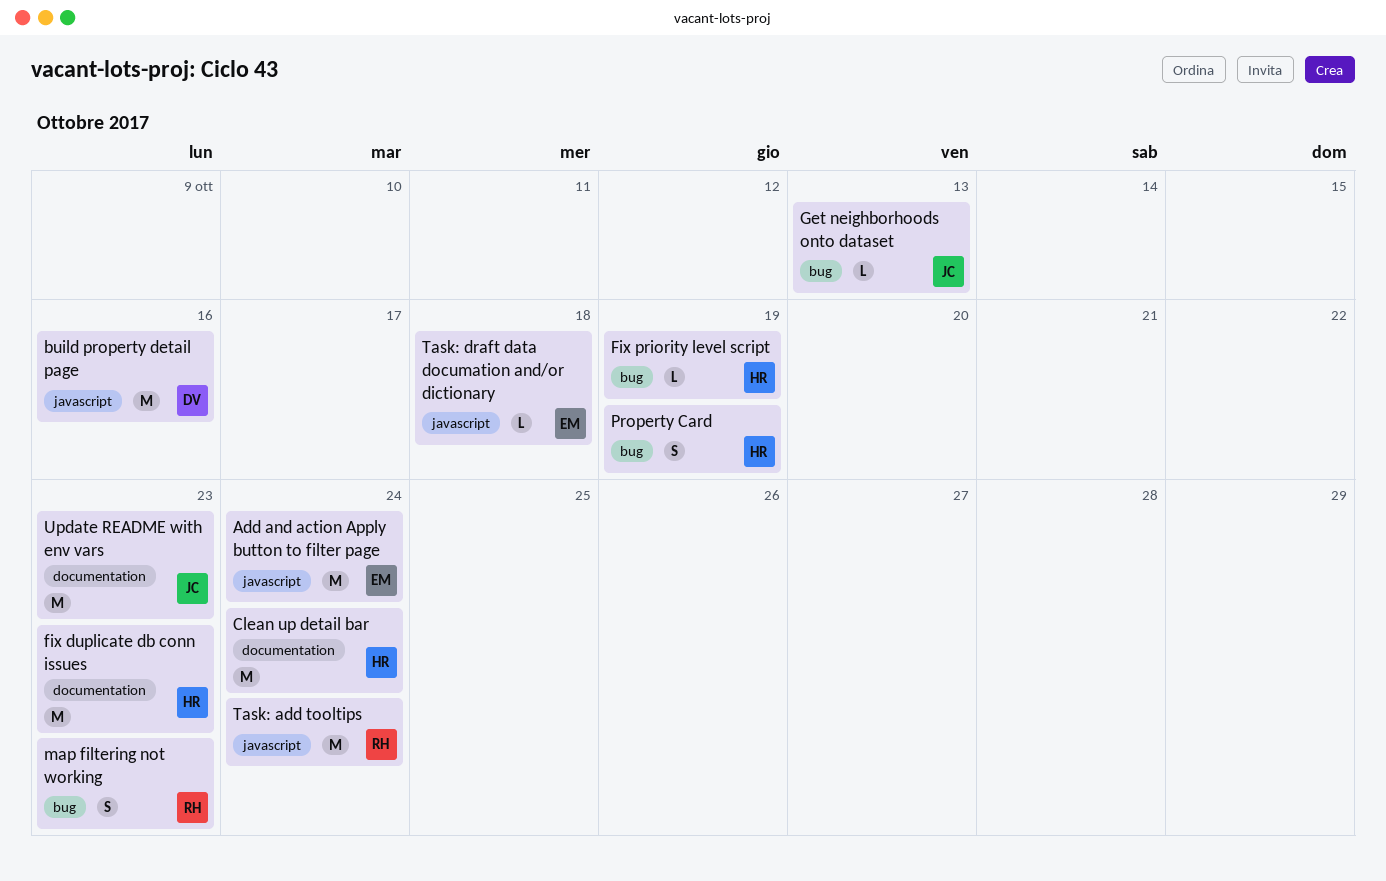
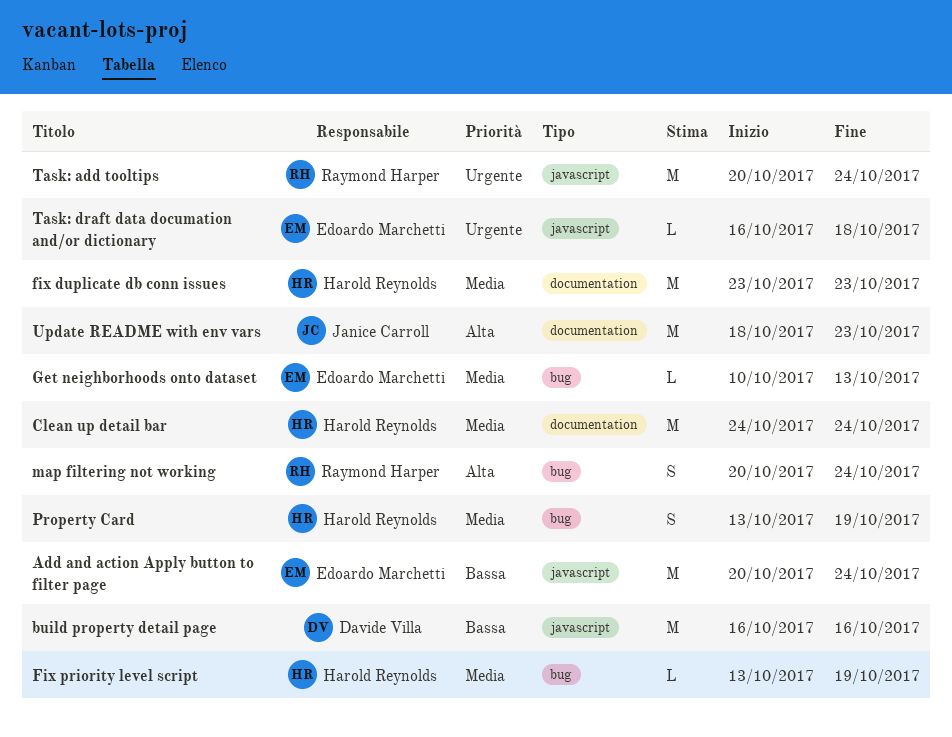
Get neighborhoods onto dataset, owner: Janice Carroll -> Edoardo Marchetti
map filtering not working, due: Oct 23 -> Oct 24

